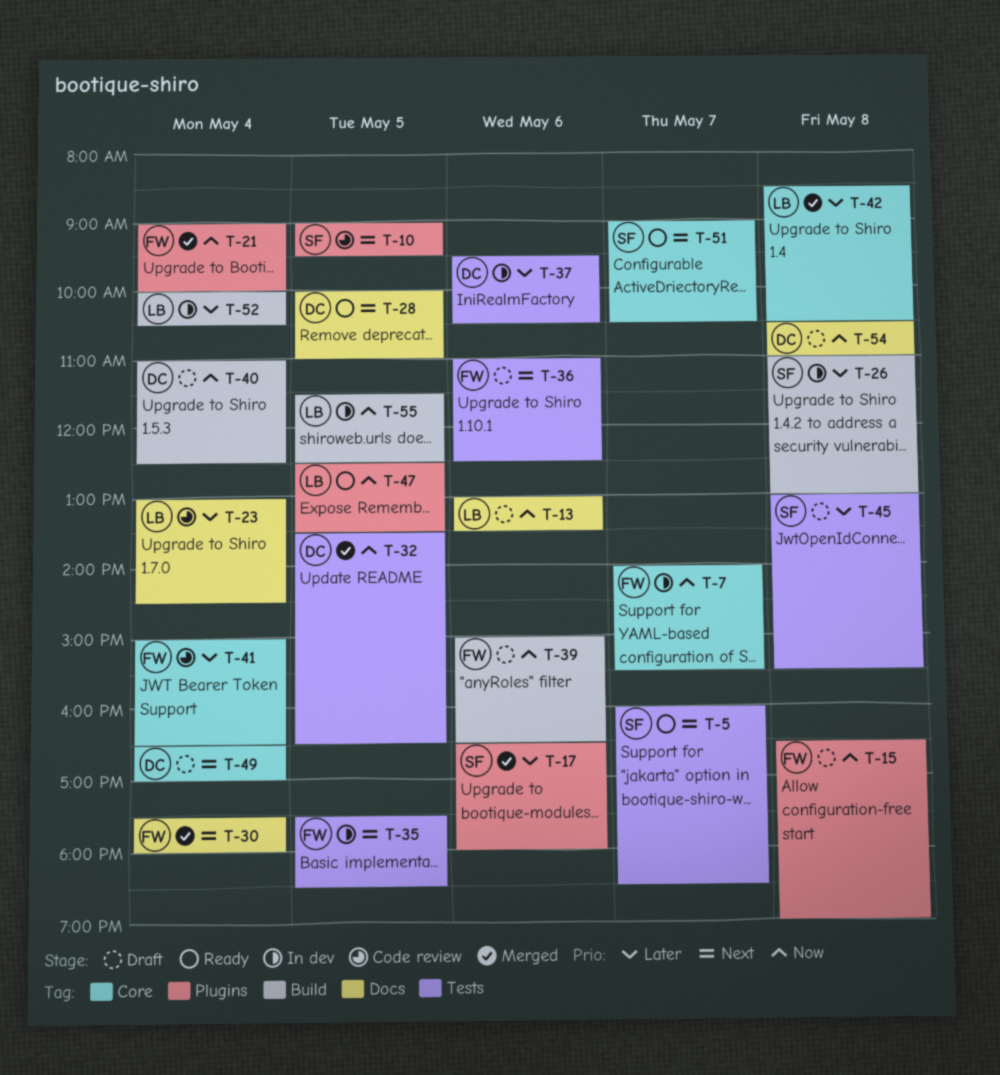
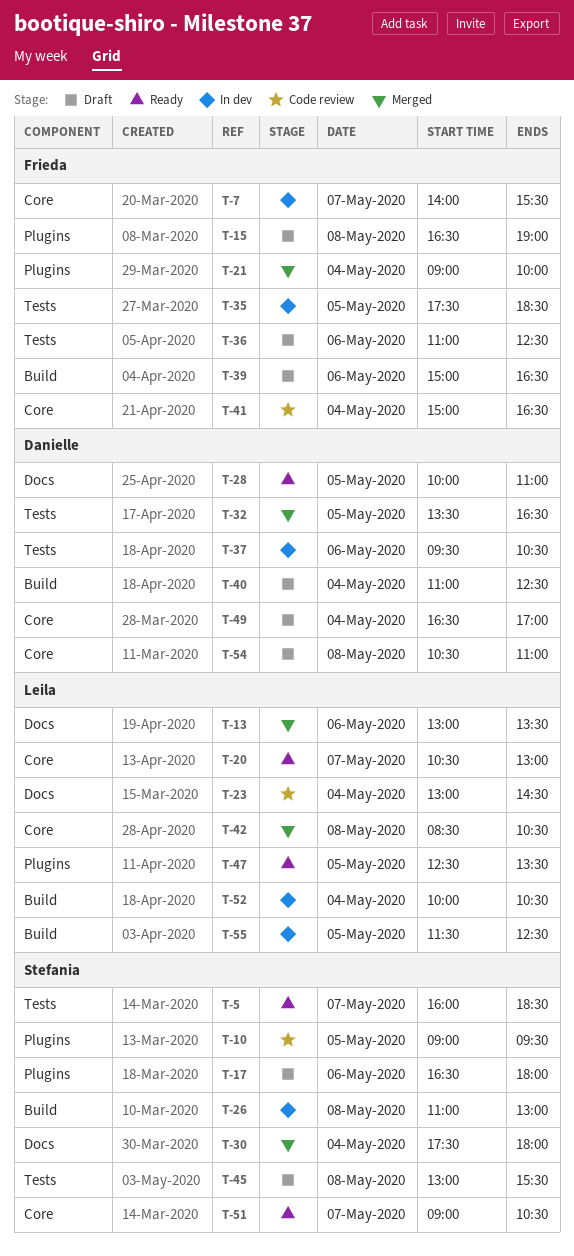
T-13, status: Draft -> Merged
T-17, status: Merged -> Draft
T-20: none -> present
T-30, owner: Frieda -> Stefania
T-54, label: Docs -> Core

